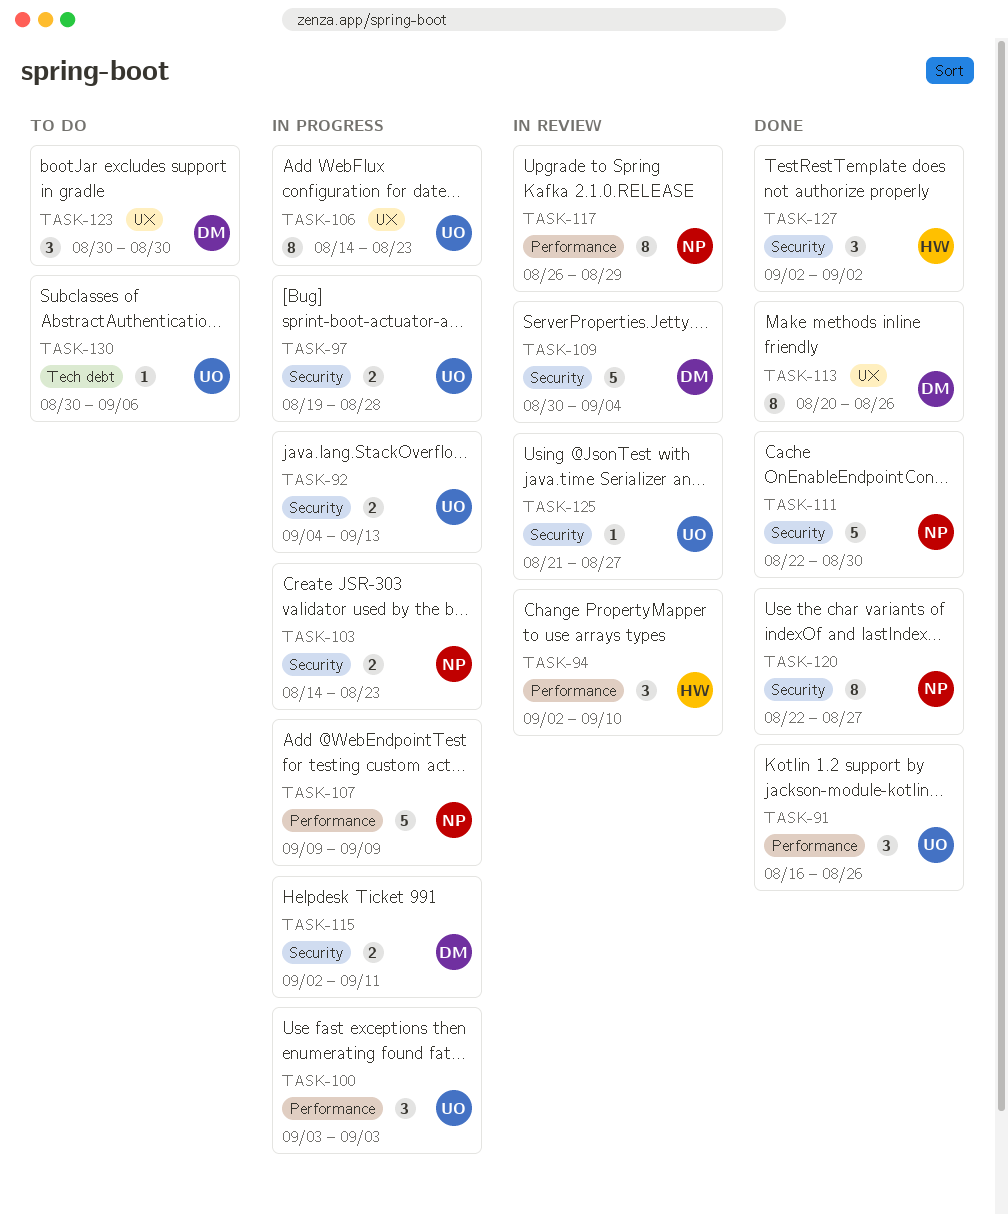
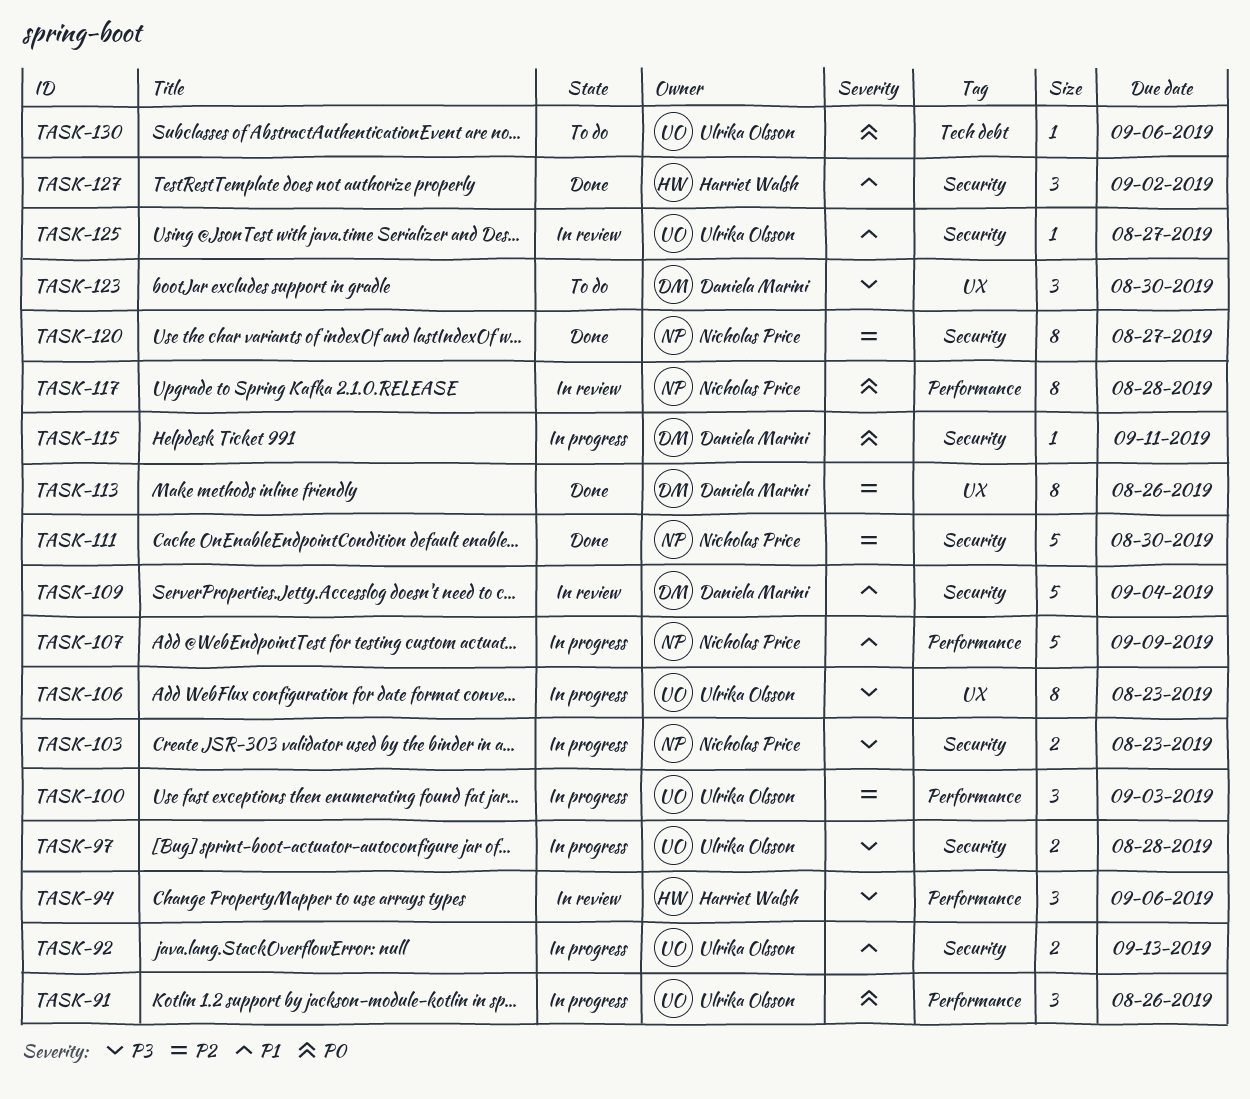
TASK-91, status: Done -> In progress
TASK-94, due: Sep 10 -> Sep 6
TASK-115, estimate: 2 -> 1
TASK-117, due: Aug 29 -> Aug 28

